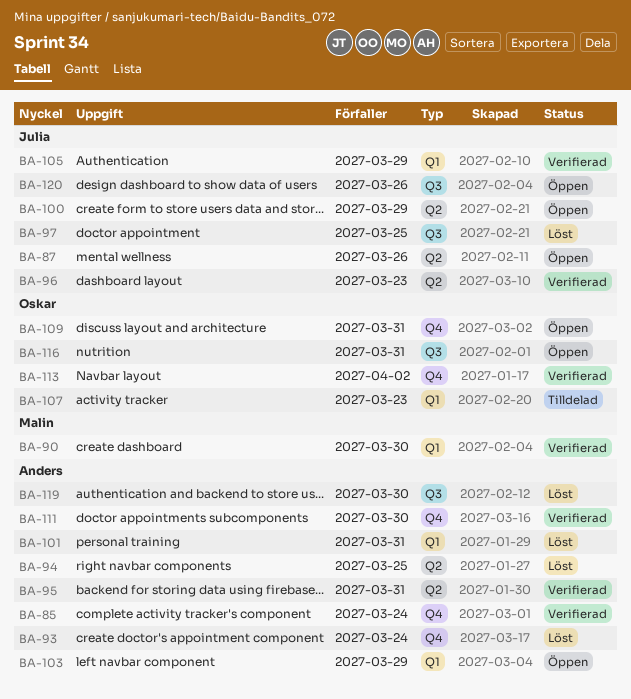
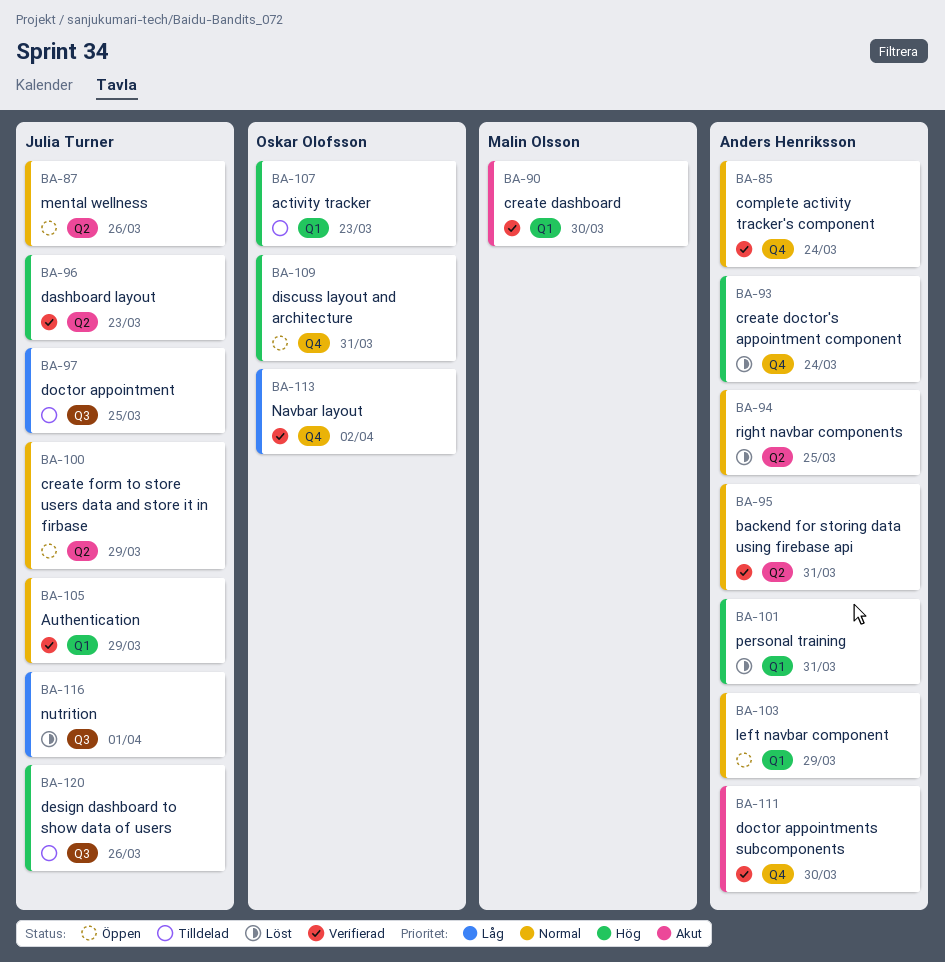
BA-97, status: Löst -> Tilldelad
BA-116, status: Öppen -> Löst
BA-116, owner: Oskar Olofsson -> Julia Turner
BA-116, due: Mar 31 -> Apr 1
BA-119: present -> none
BA-120, status: Öppen -> Tilldelad

